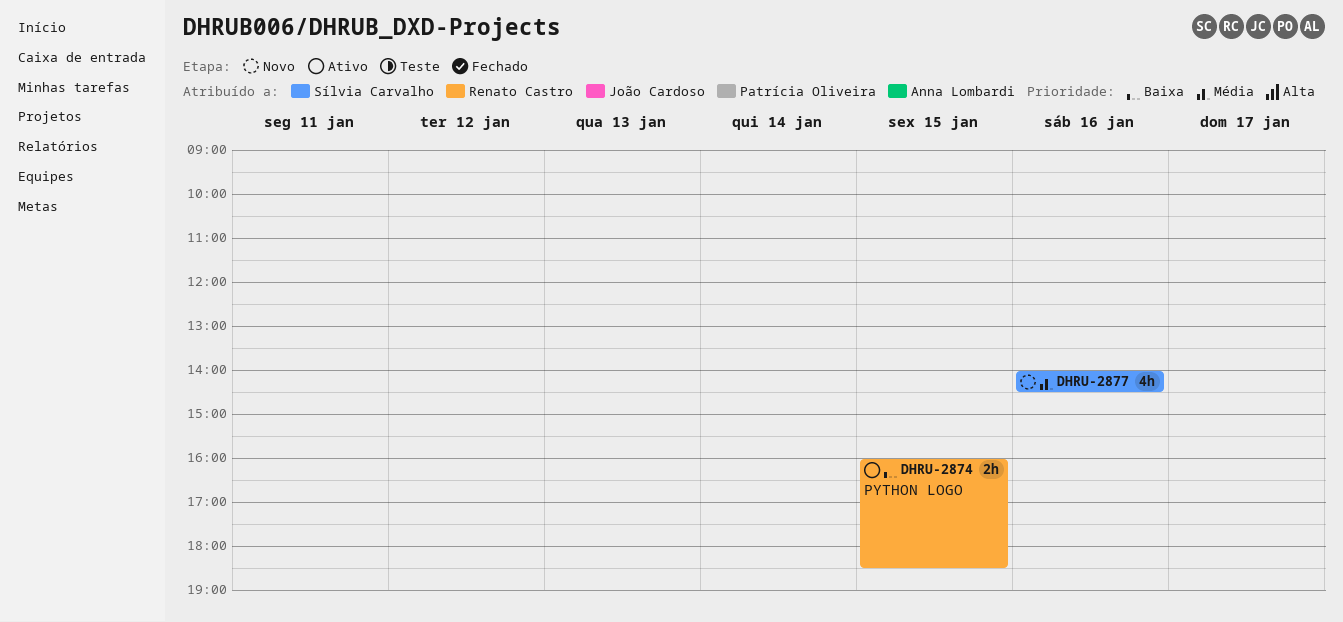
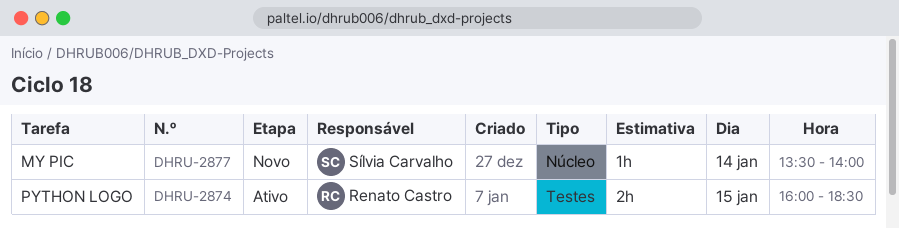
DHRU-2877, estimate: 4h -> 1h
DHRU-2877, day: Jan 16 -> Jan 14
DHRU-2877, begins: 14:00 -> 13:30
DHRU-2877, ends: 14:30 -> 14:00

